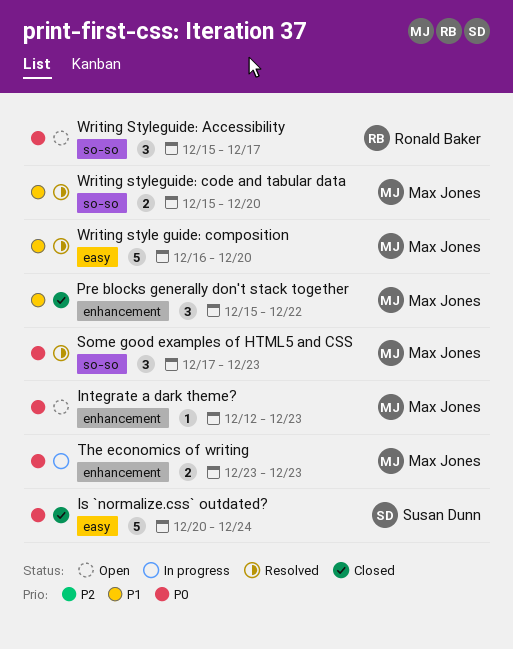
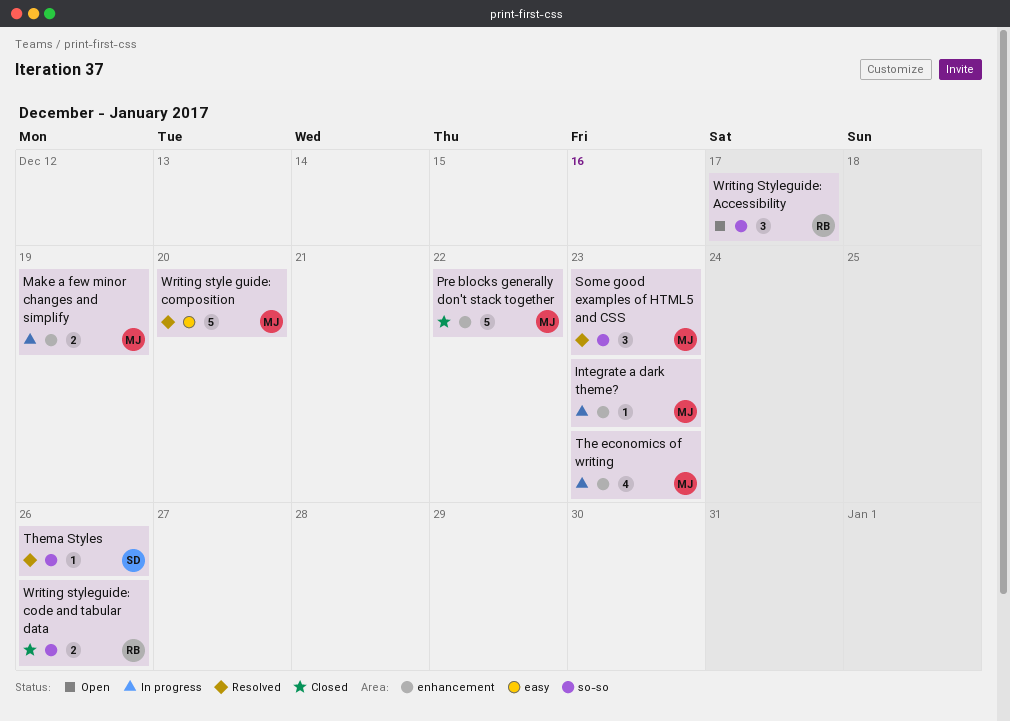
Integrate a dark theme?, status: Open -> In progress
Is `normalize.css` outdated?: present -> none
Make a few minor changes and simplify: none -> present
Pre blocks generally don't stack together, estimate: 3 -> 5
The economics of writing, estimate: 2 -> 4
Thema Styles: none -> present
Writing styleguide: code and tabular data, status: Resolved -> Closed
Writing styleguide: code and tabular data, owner: Max Jones -> Ronald Baker
Writing styleguide: code and tabular data, due: Dec 20 -> Dec 26

